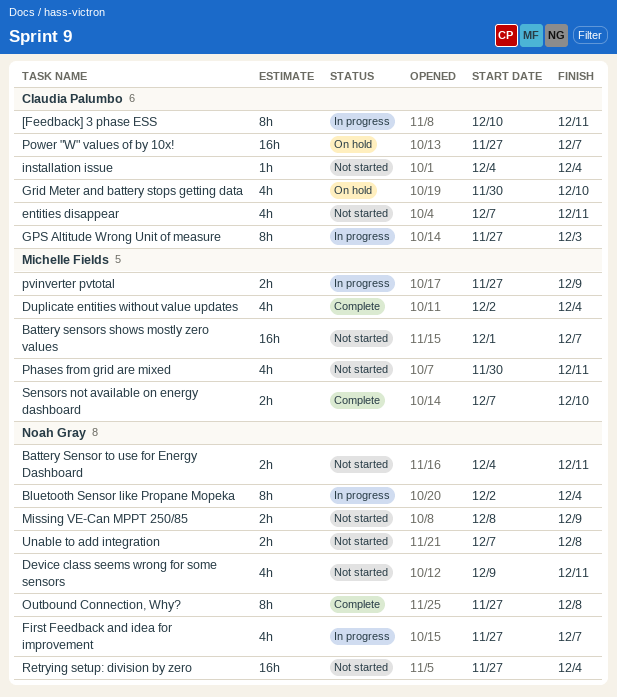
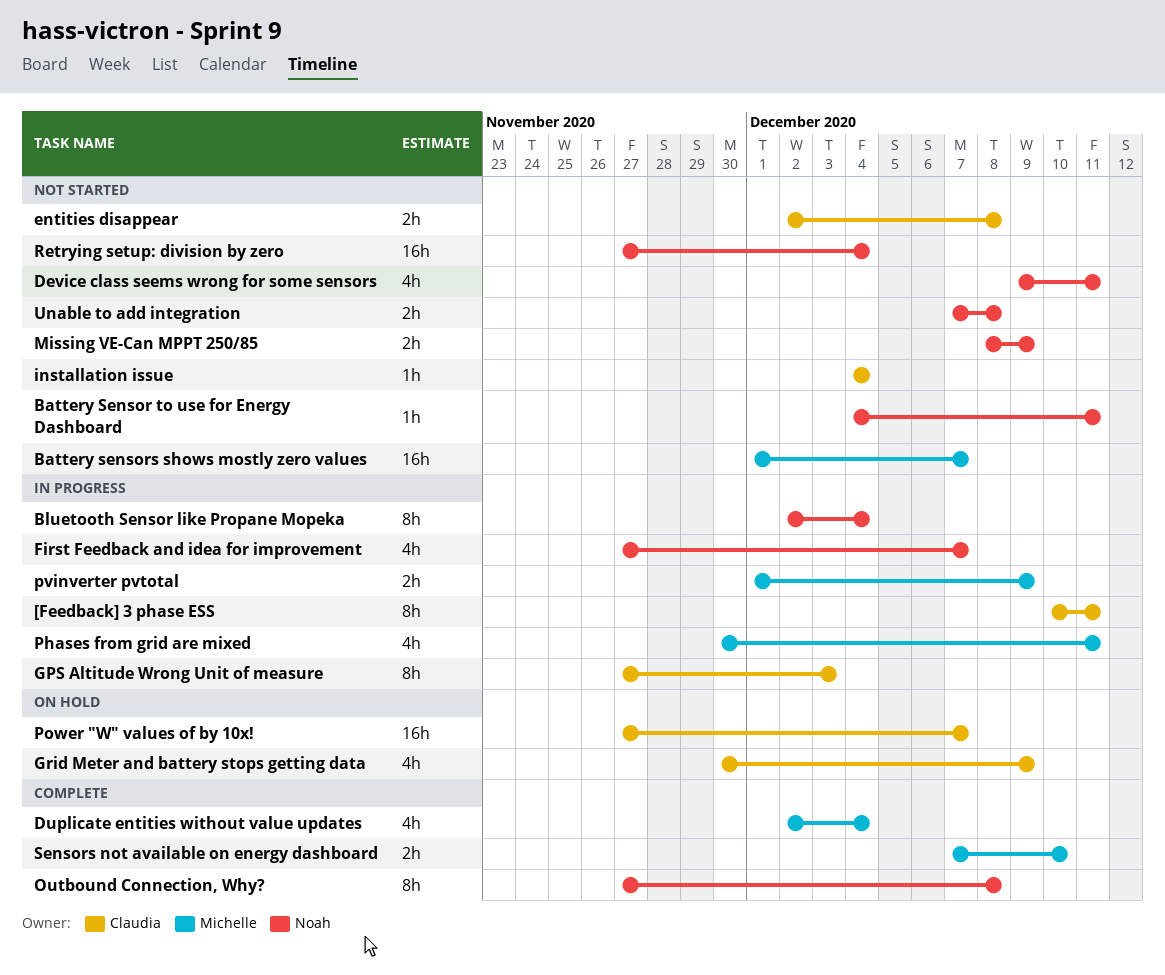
Battery Sensor to use for Energy Dashboard, estimate: 2h -> 1h
entities disappear, estimate: 4h -> 2h
entities disappear, start: Dec 7 -> Dec 2
entities disappear, due: Dec 11 -> Dec 8
Grid Meter and battery stops getting data, due: Dec 10 -> Dec 9
Phases from grid are mixed, status: Not started -> In progress
pvinverter pvtotal, start: Nov 27 -> Dec 1

